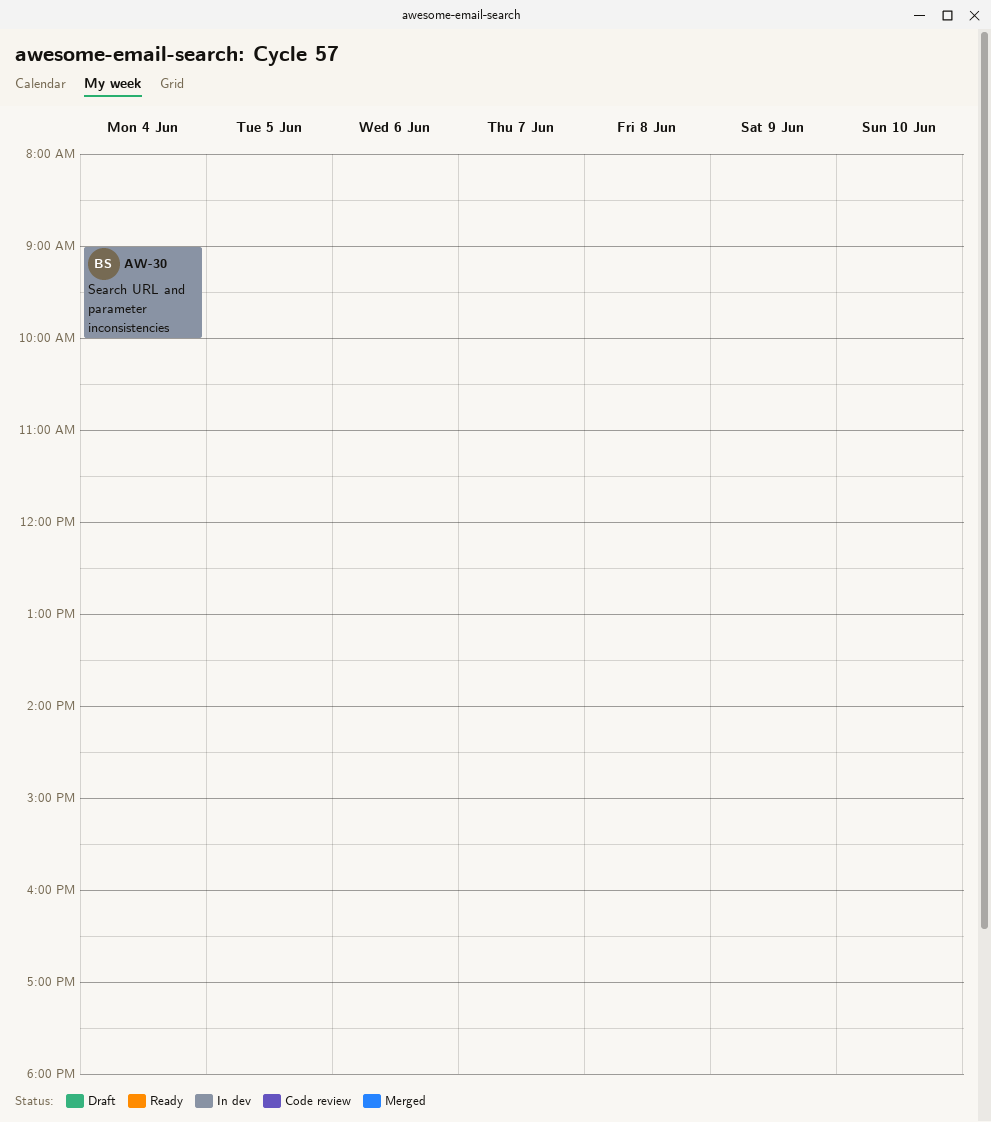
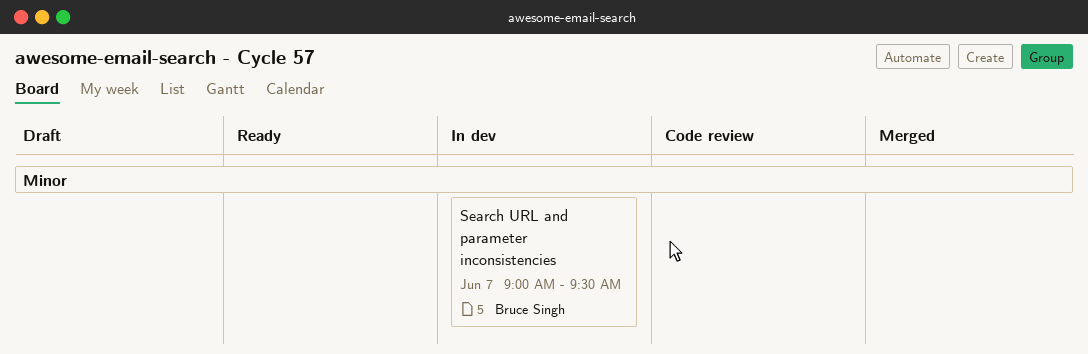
Search URL and parameter inconsistencies, day: Jun 4 -> Jun 7
Search URL and parameter inconsistencies, ends: 10:00 -> 09:30

